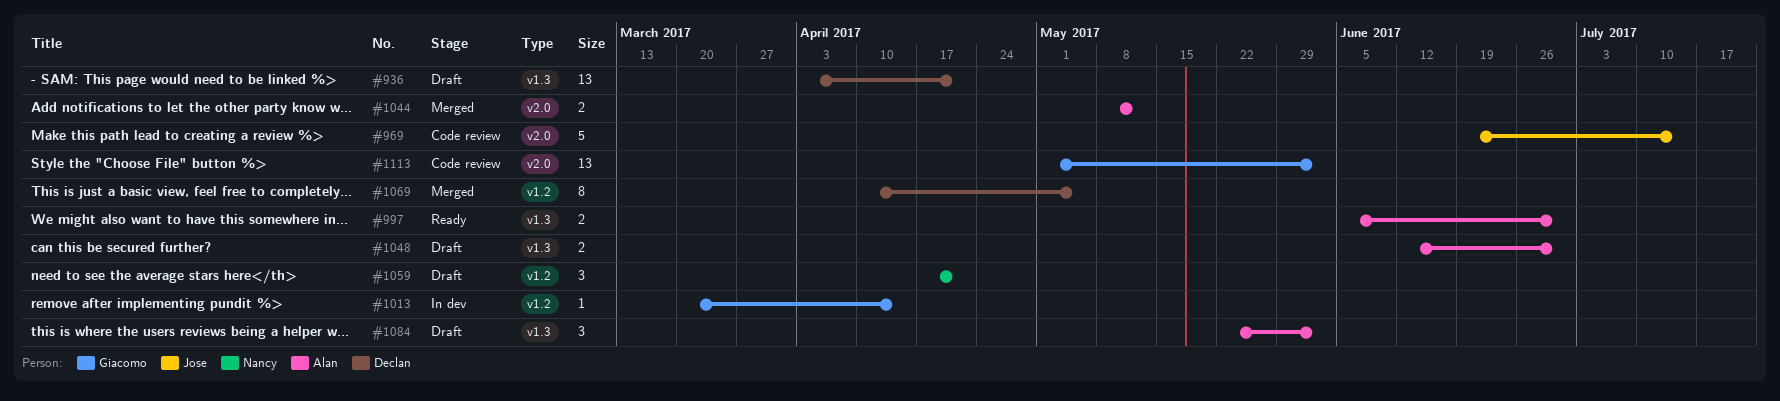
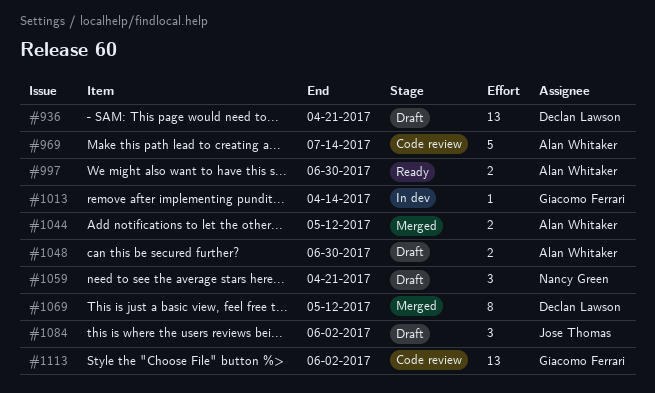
#969, owner: Jose Thomas -> Alan Whitaker
#1069, due: May 5 -> May 12
#1084, owner: Alan Whitaker -> Jose Thomas

